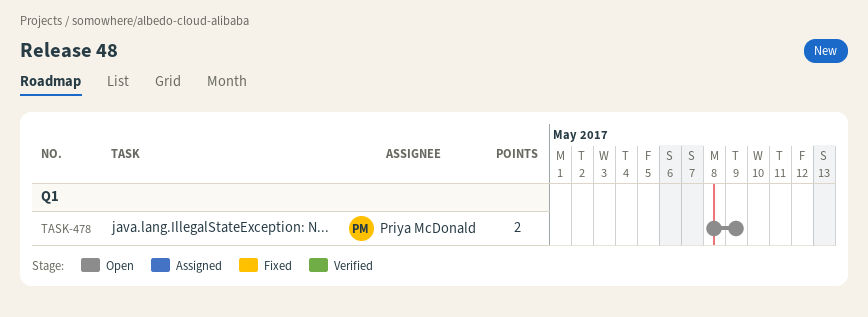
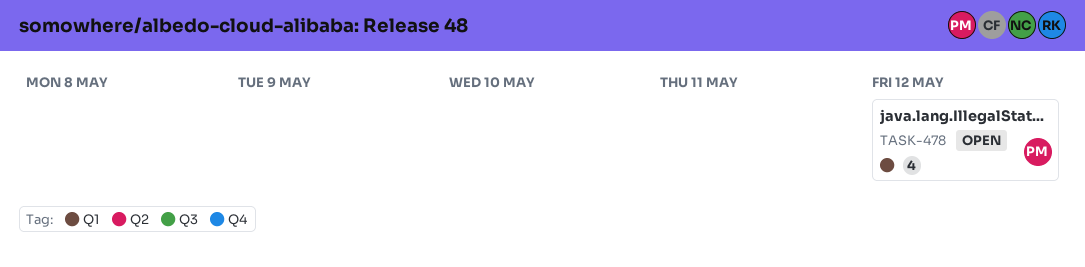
TASK-478, estimate: 2 -> 4
TASK-478, due: May 9 -> May 12

